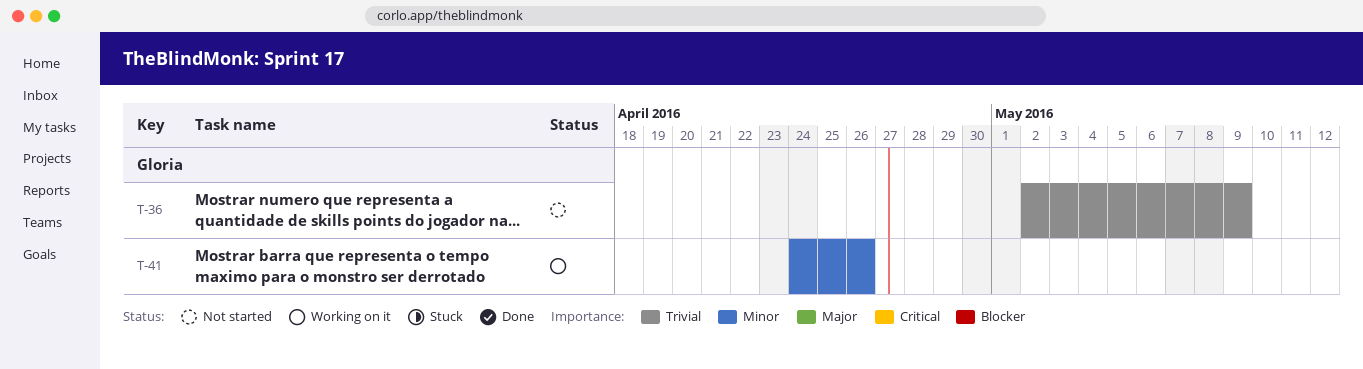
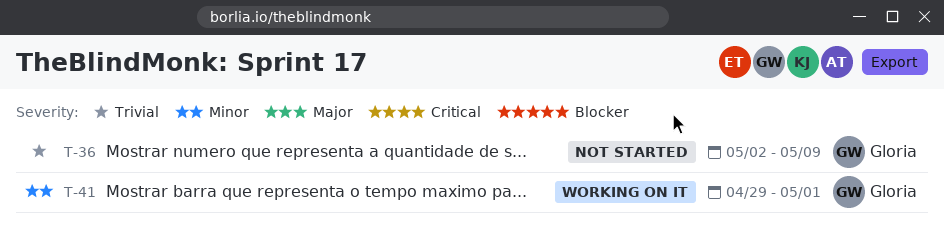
T-41, start: Apr 24 -> Apr 29
T-41, due: Apr 26 -> May 1

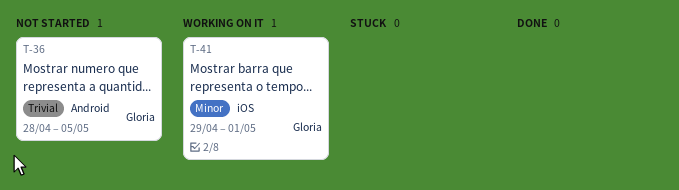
T-36, start: May 2 -> Apr 28
T-36, due: May 9 -> May 5

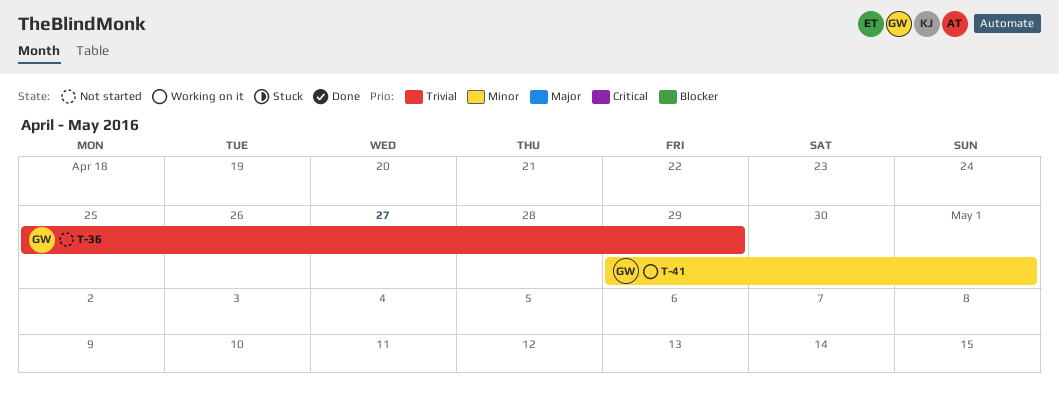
T-36, start: Apr 28 -> Apr 25
T-36, due: May 5 -> Apr 29

